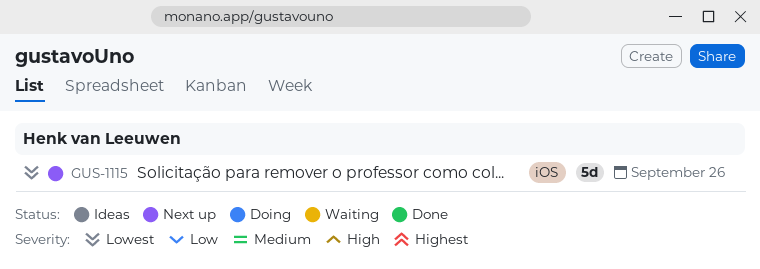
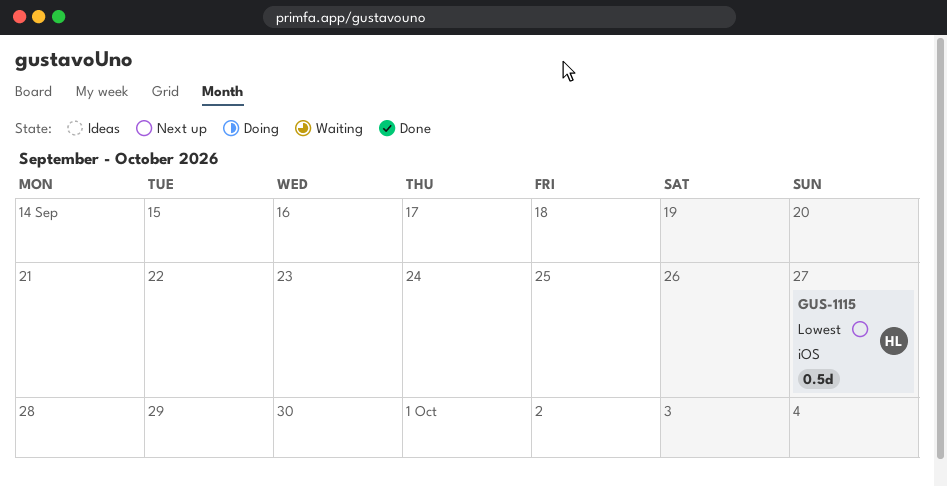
GUS-1115, estimate: 5d -> 0.5d
GUS-1115, due: Sep 26 -> Sep 27

